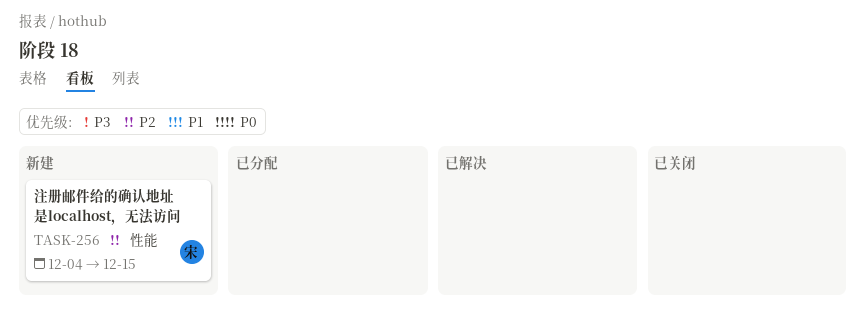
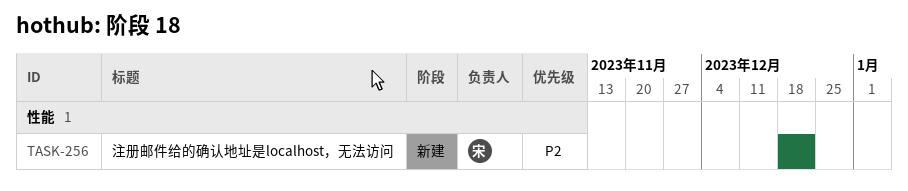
TASK-256, start: Dec 4 -> Dec 18
TASK-256, due: Dec 15 -> Dec 22

